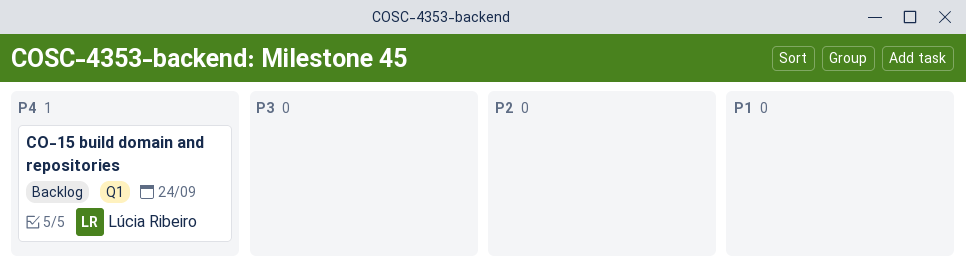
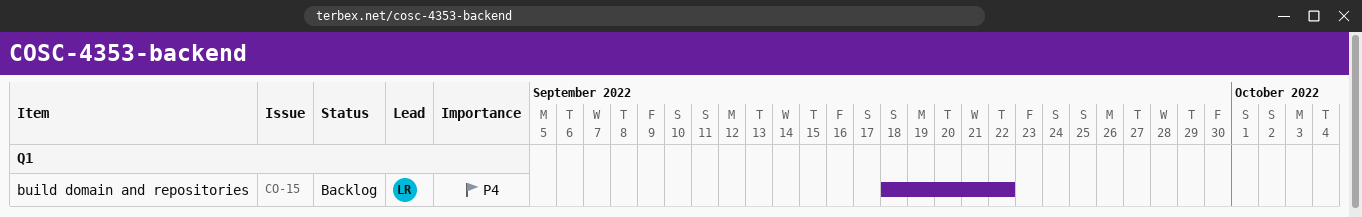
CO-15, due: Sep 24 -> Sep 22

